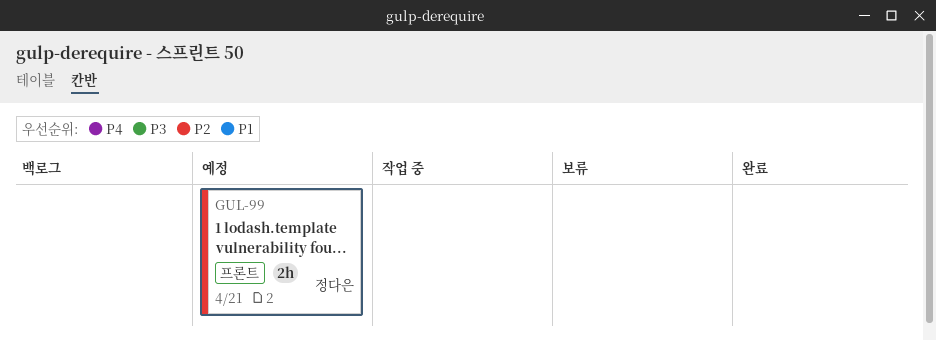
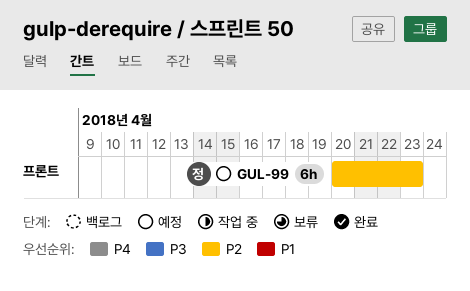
GUL-99, estimate: 2h -> 6h
GUL-99, due: Apr 21 -> Apr 23

